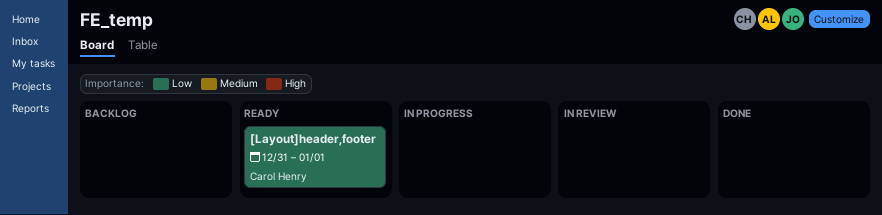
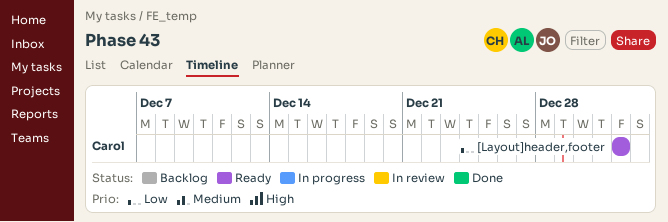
[Layout]header,footer, start: Dec 31 -> Jan 1

